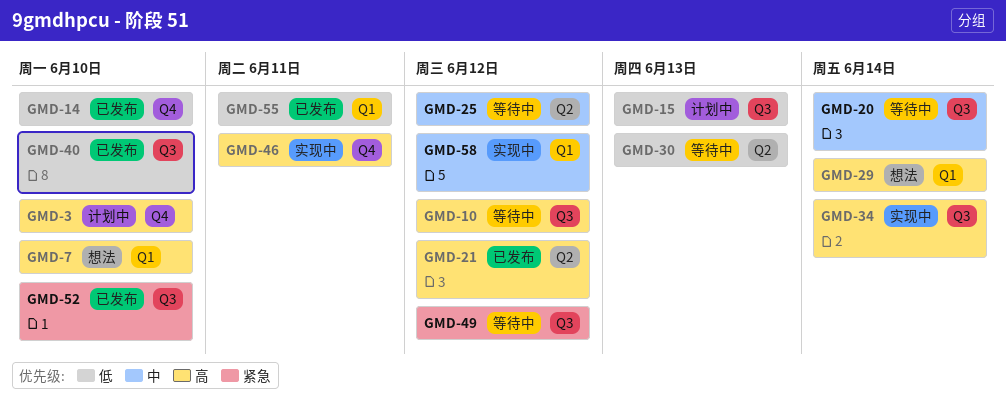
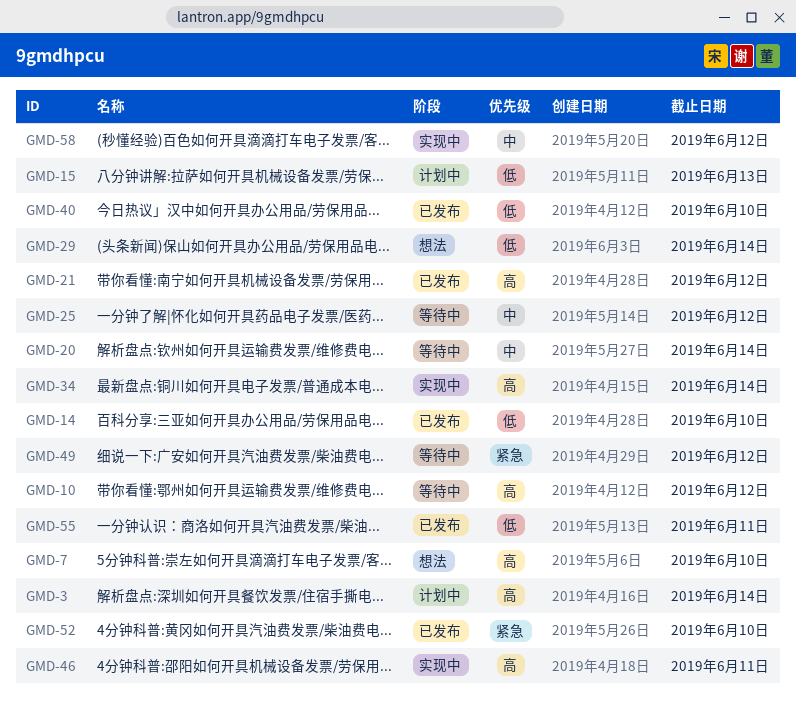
GMD-3, due: Jun 10 -> Jun 14
GMD-29, priority: 高 -> 低
GMD-30: present -> none

